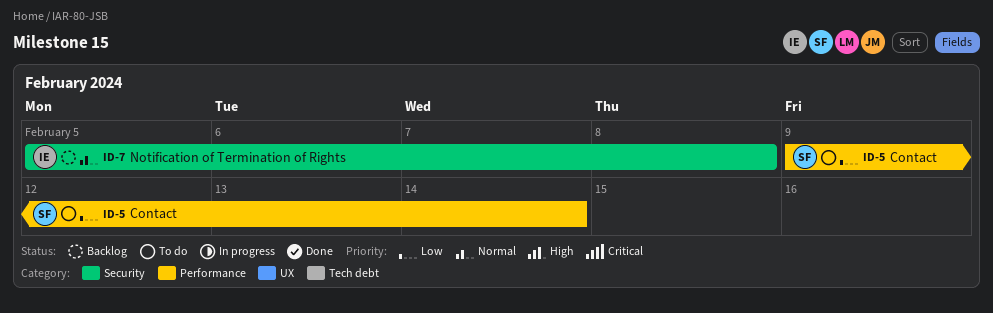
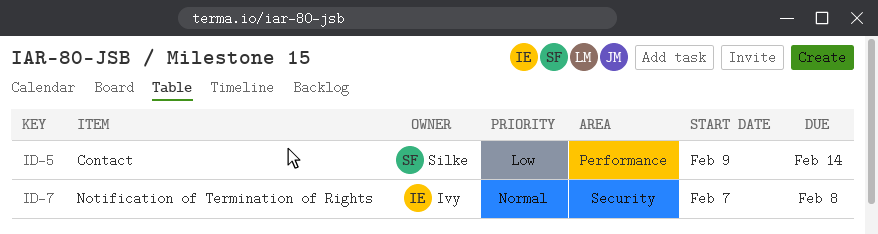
ID-7, start: Feb 5 -> Feb 7

